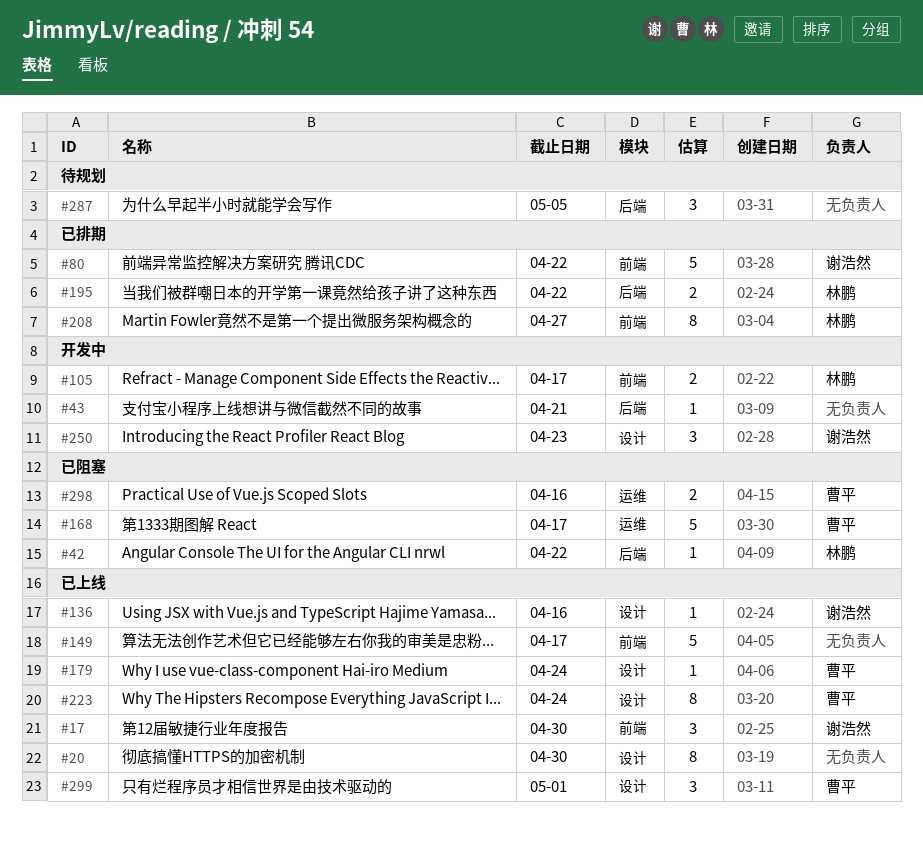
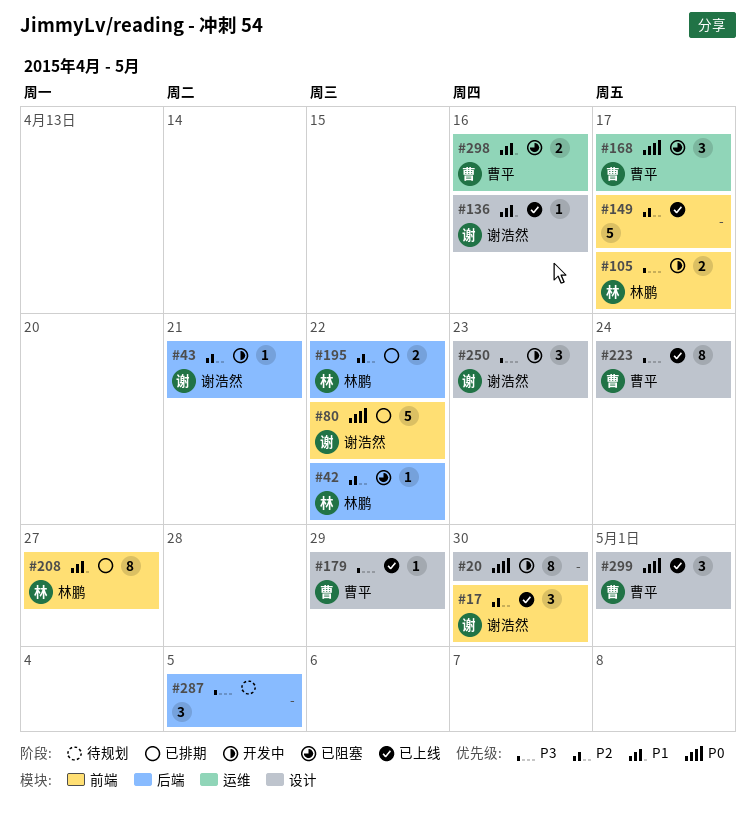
#20, status: 已上线 -> 开发中
#43, owner: none -> 谢浩然
#168, estimate: 5 -> 3
#179, due: Apr 24 -> Apr 29

